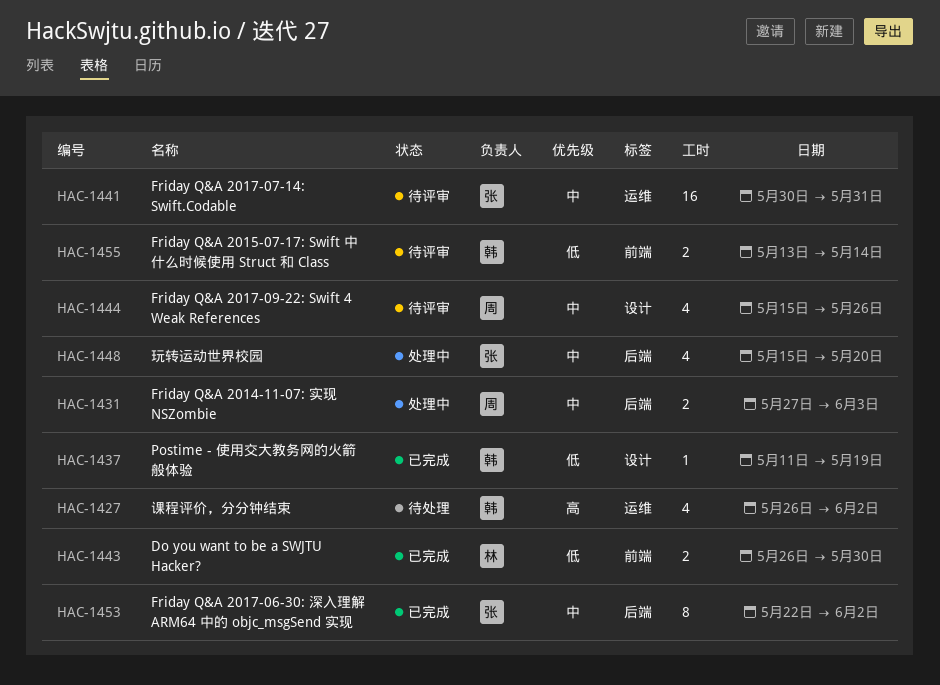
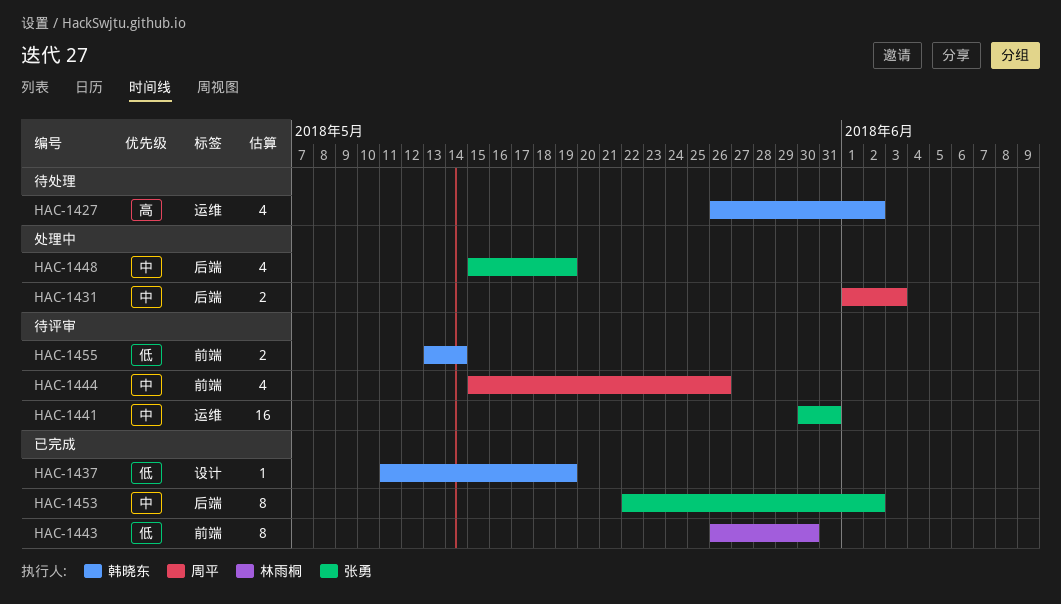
HAC-1431, start: May 27 -> Jun 1
HAC-1443, estimate: 2 -> 8
HAC-1444, label: 设计 -> 前端
HAC-1448, due: May 20 -> May 19

